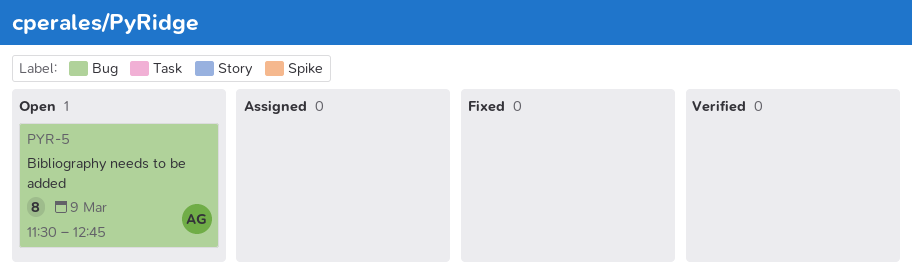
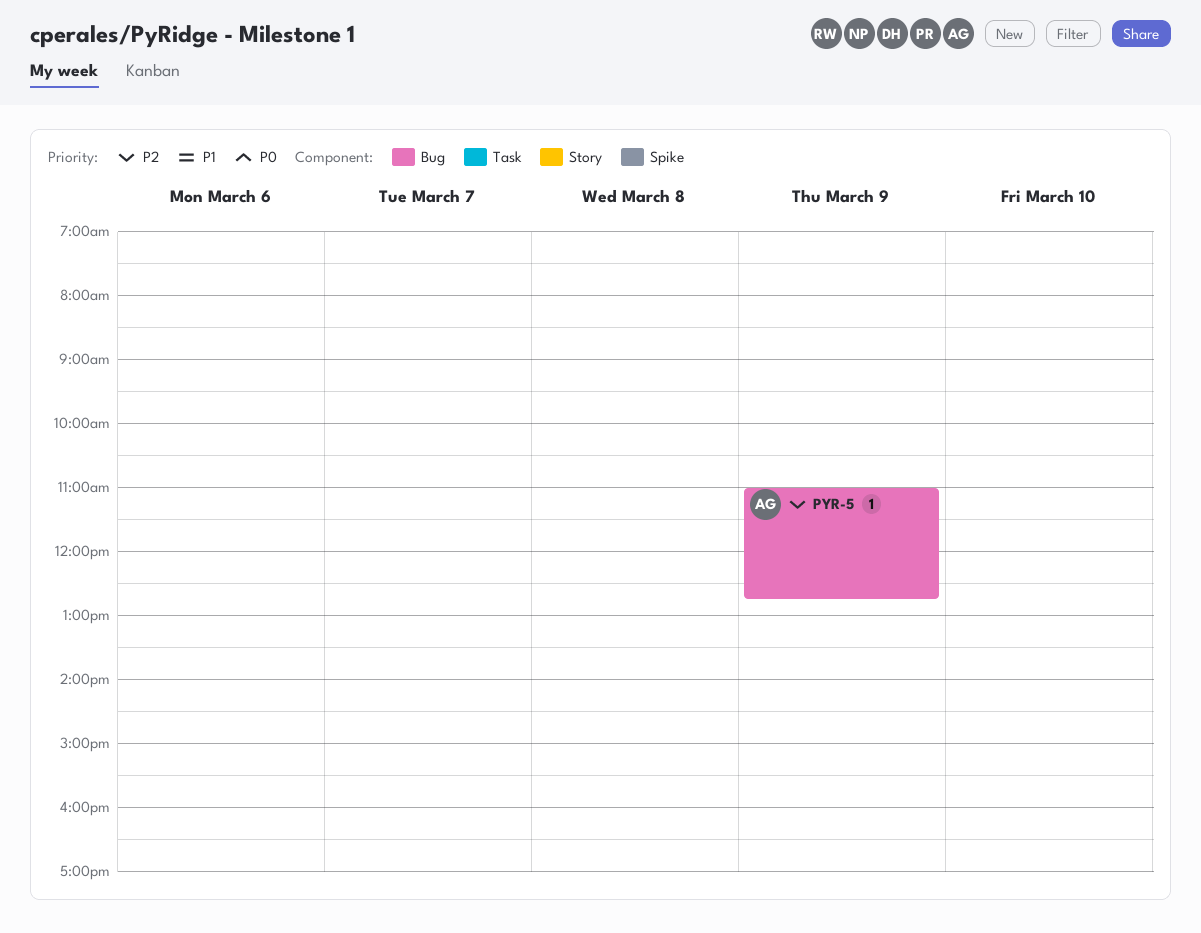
PYR-5, estimate: 8 -> 1
PYR-5, begins: 11:30 -> 11:00

